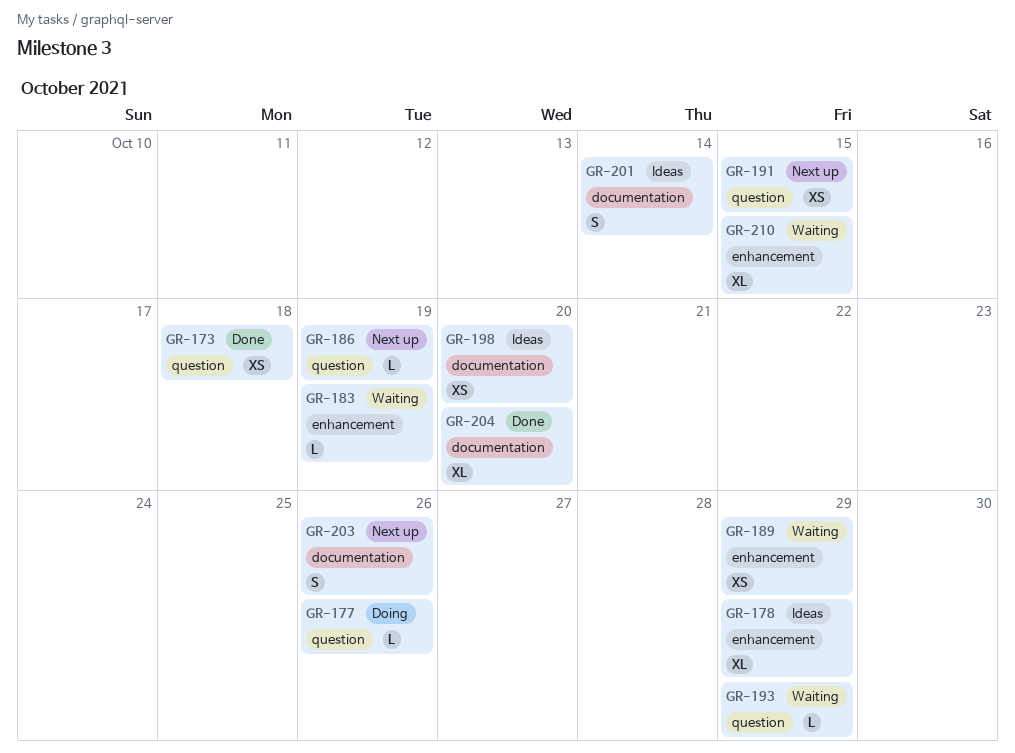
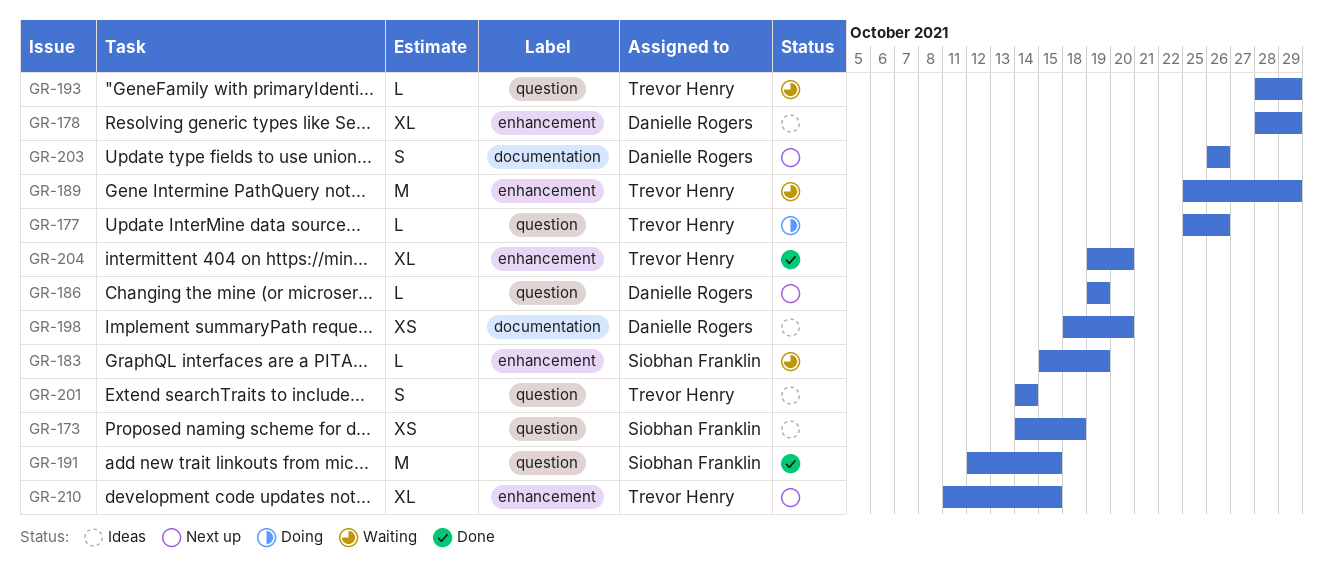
GR-173, status: Done -> Ideas
GR-189, estimate: XS -> M
GR-191, status: Next up -> Done
GR-191, estimate: XS -> M
GR-201, label: documentation -> question
GR-204, label: documentation -> enhancement
GR-210, status: Waiting -> Next up

